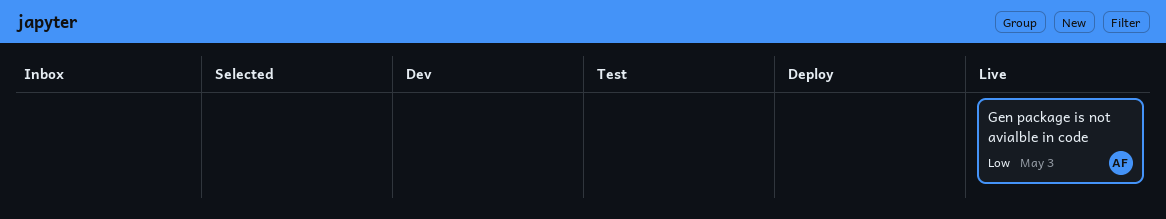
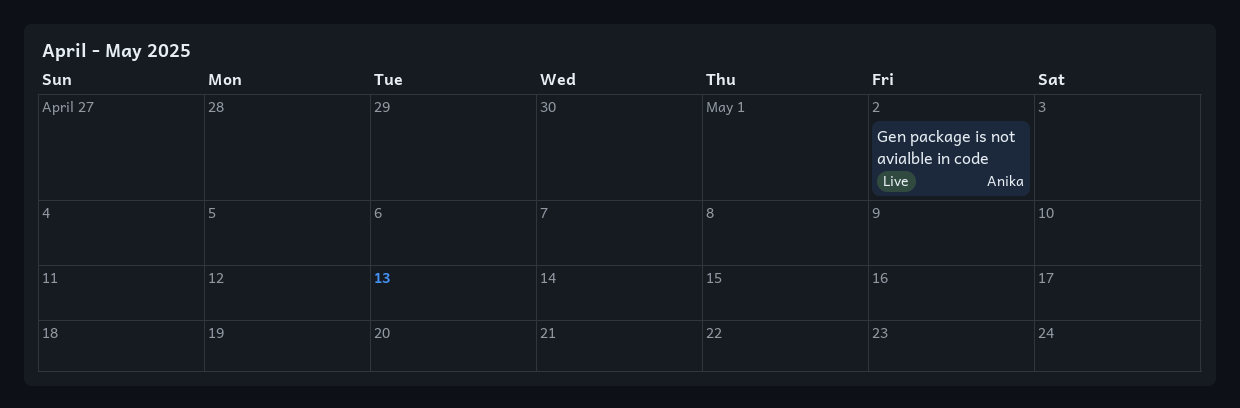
Gen package is not avialble in code, due: May 3 -> May 2

